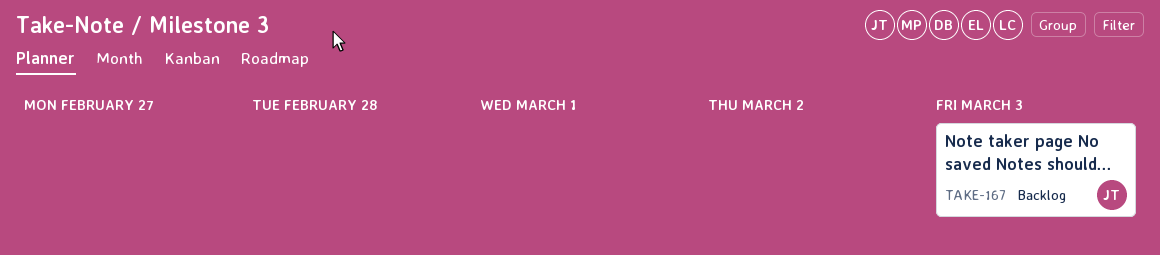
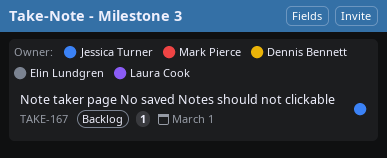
TAKE-167, day: Mar 3 -> Mar 1

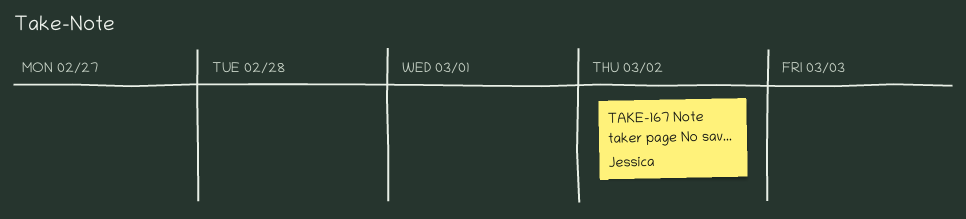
TAKE-167, day: Mar 1 -> Mar 2

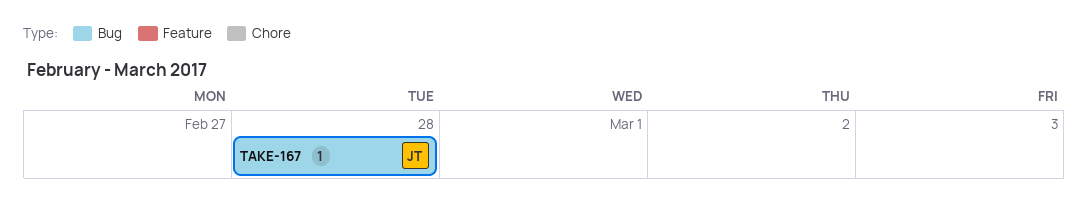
TAKE-167, day: Mar 2 -> Feb 28

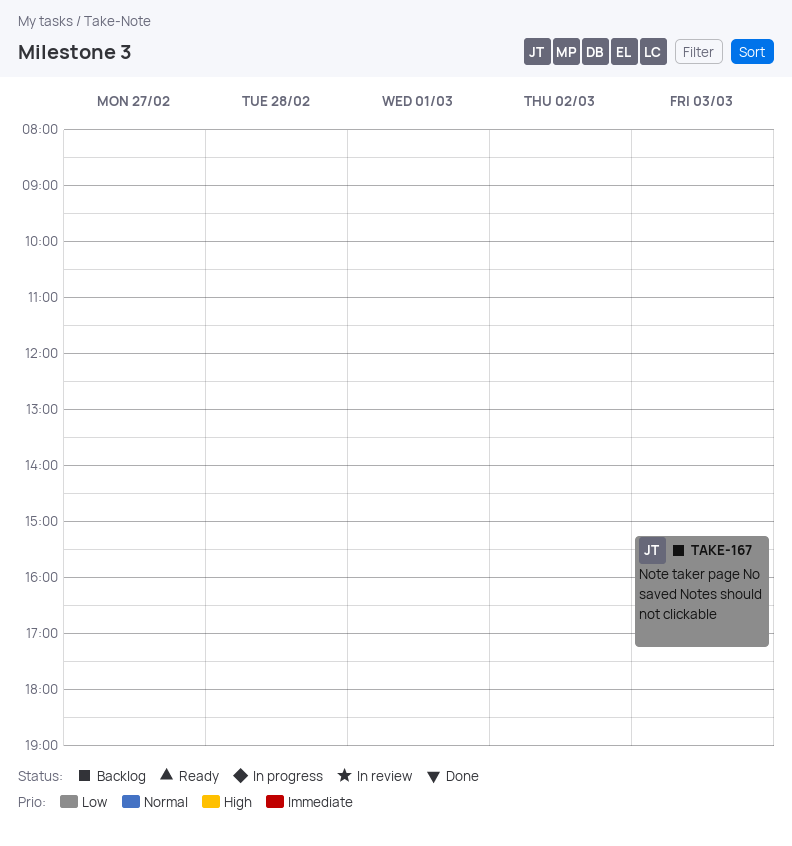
TAKE-167, day: Feb 28 -> Mar 3

